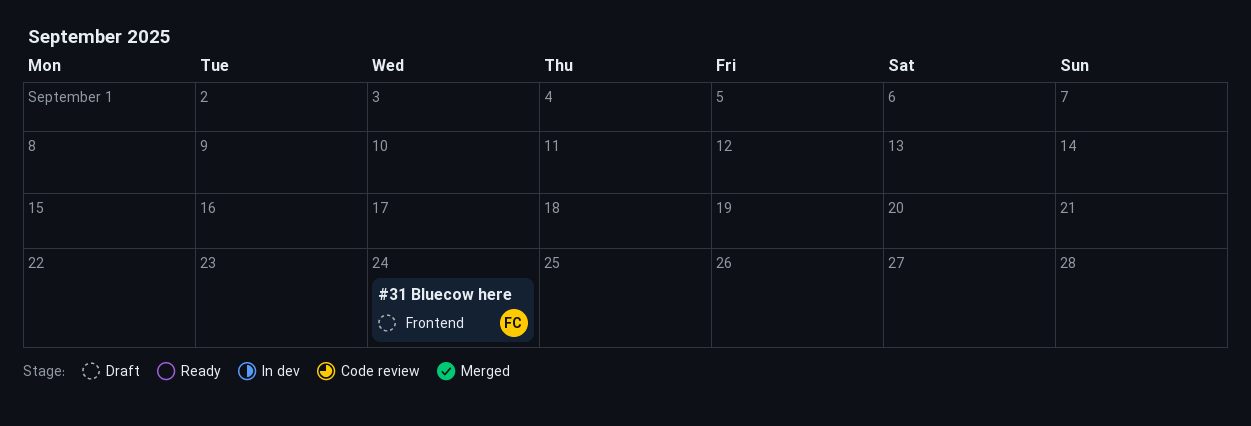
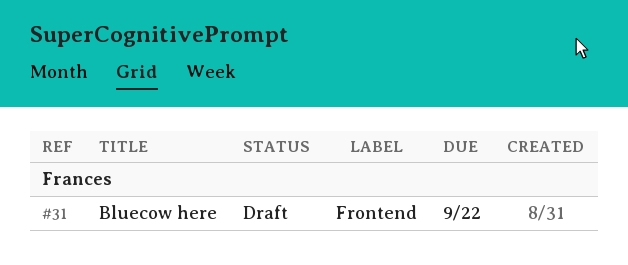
#31, due: Sep 24 -> Sep 22

